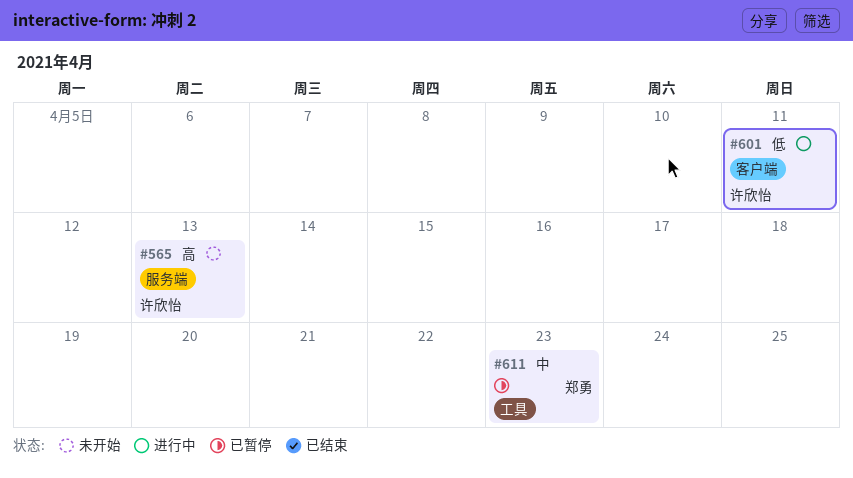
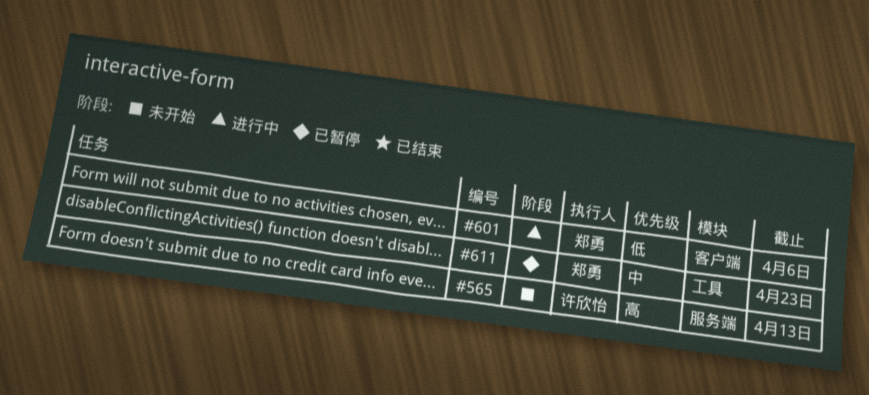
#601, owner: 许欣怡 -> 郑勇
#601, due: Apr 11 -> Apr 6

